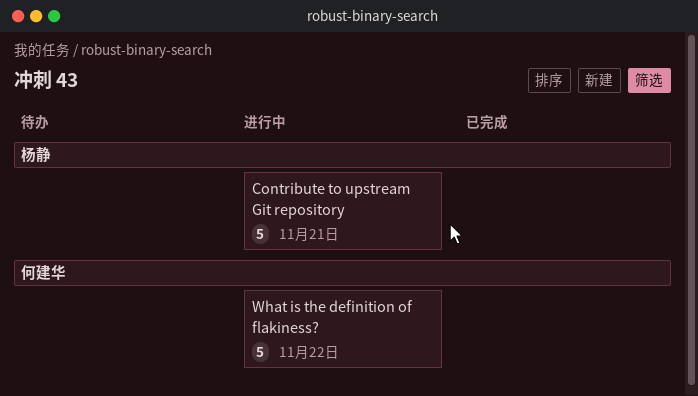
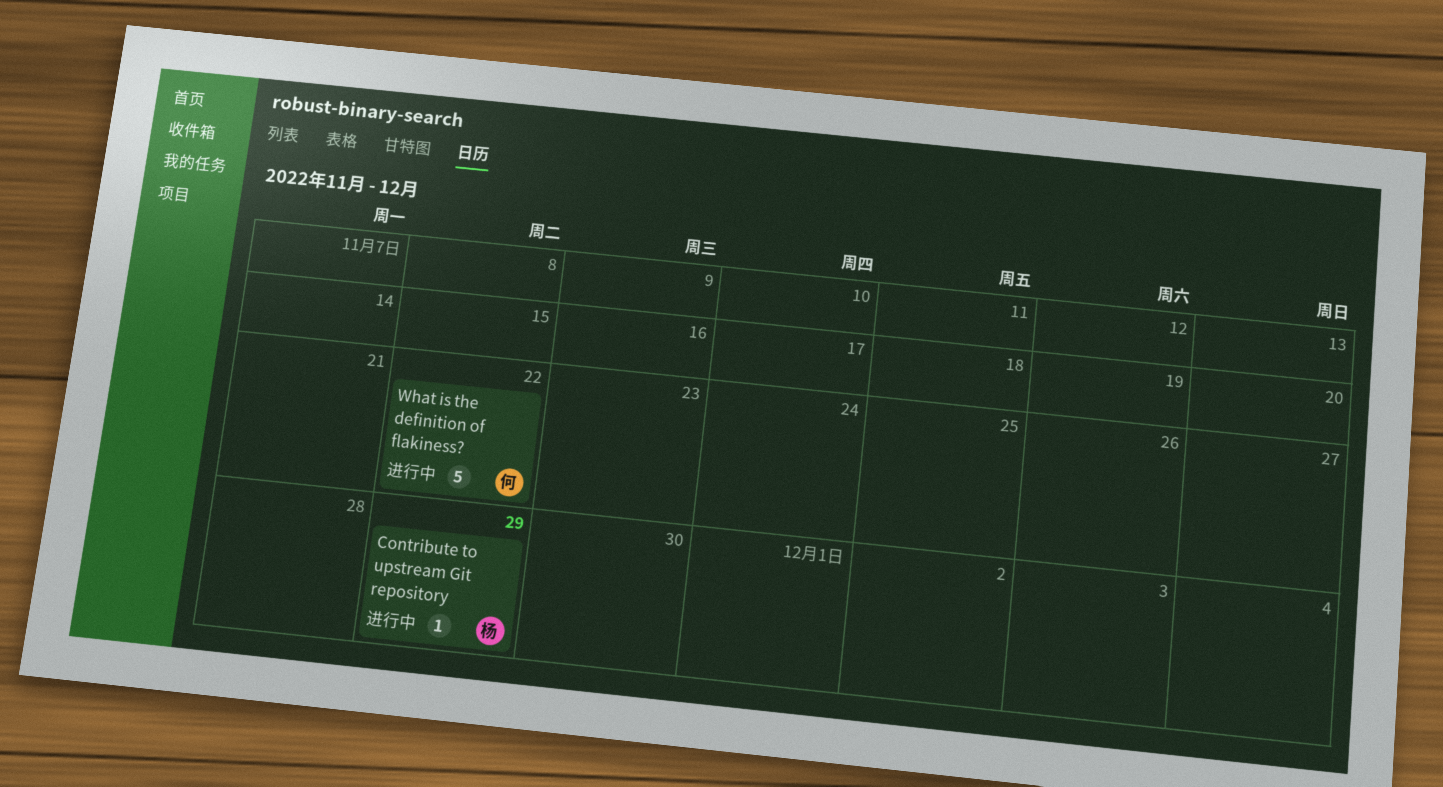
Contribute to upstream Git repository, estimate: 5 -> 1
Contribute to upstream Git repository, due: Nov 21 -> Nov 29

